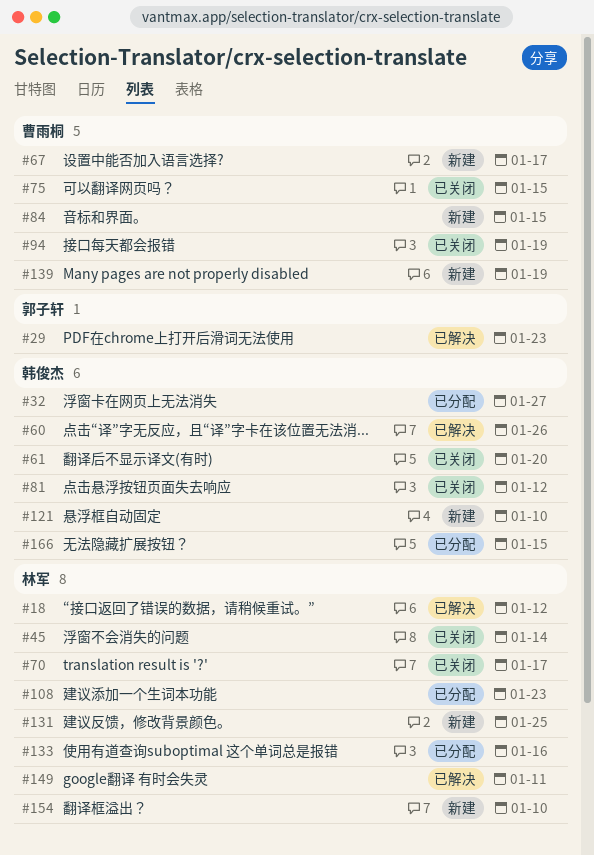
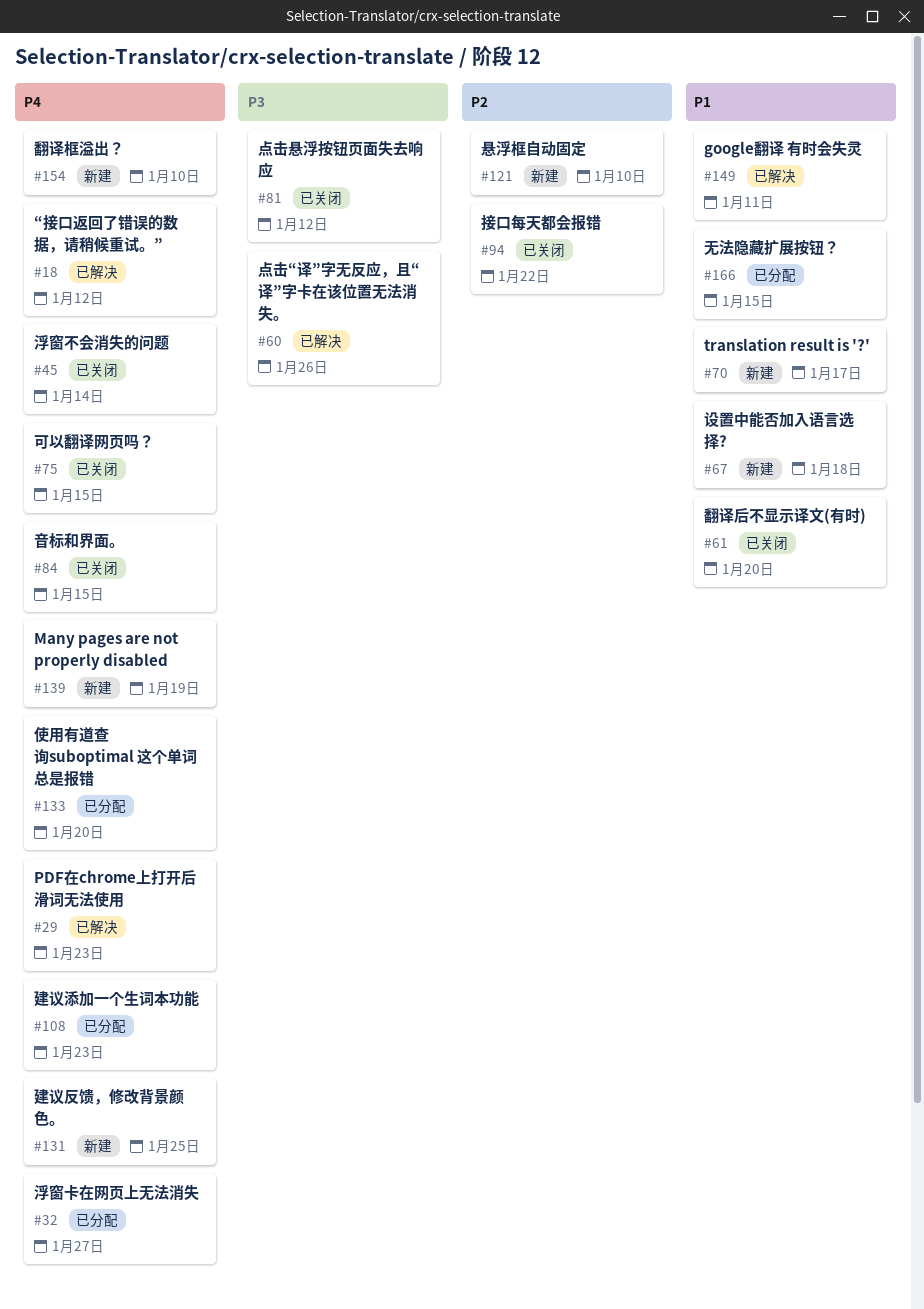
#67, due: Jan 17 -> Jan 18
#70, status: 已关闭 -> 新建
#84, status: 新建 -> 已关闭
#94, due: Jan 19 -> Jan 22
#133, due: Jan 16 -> Jan 20

